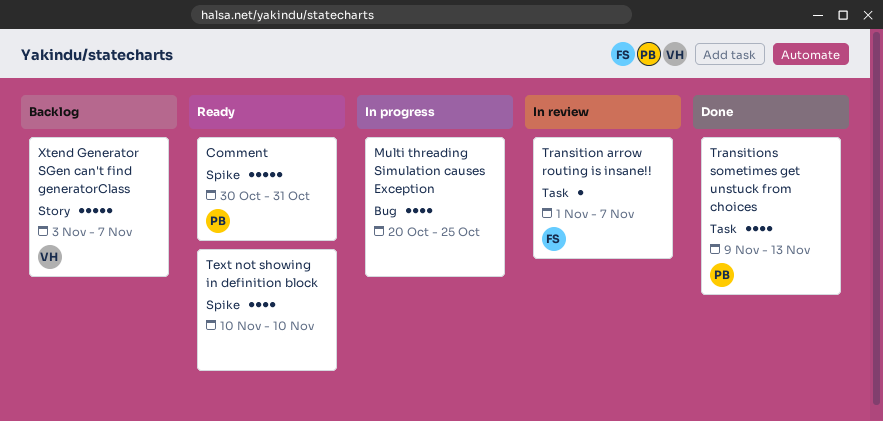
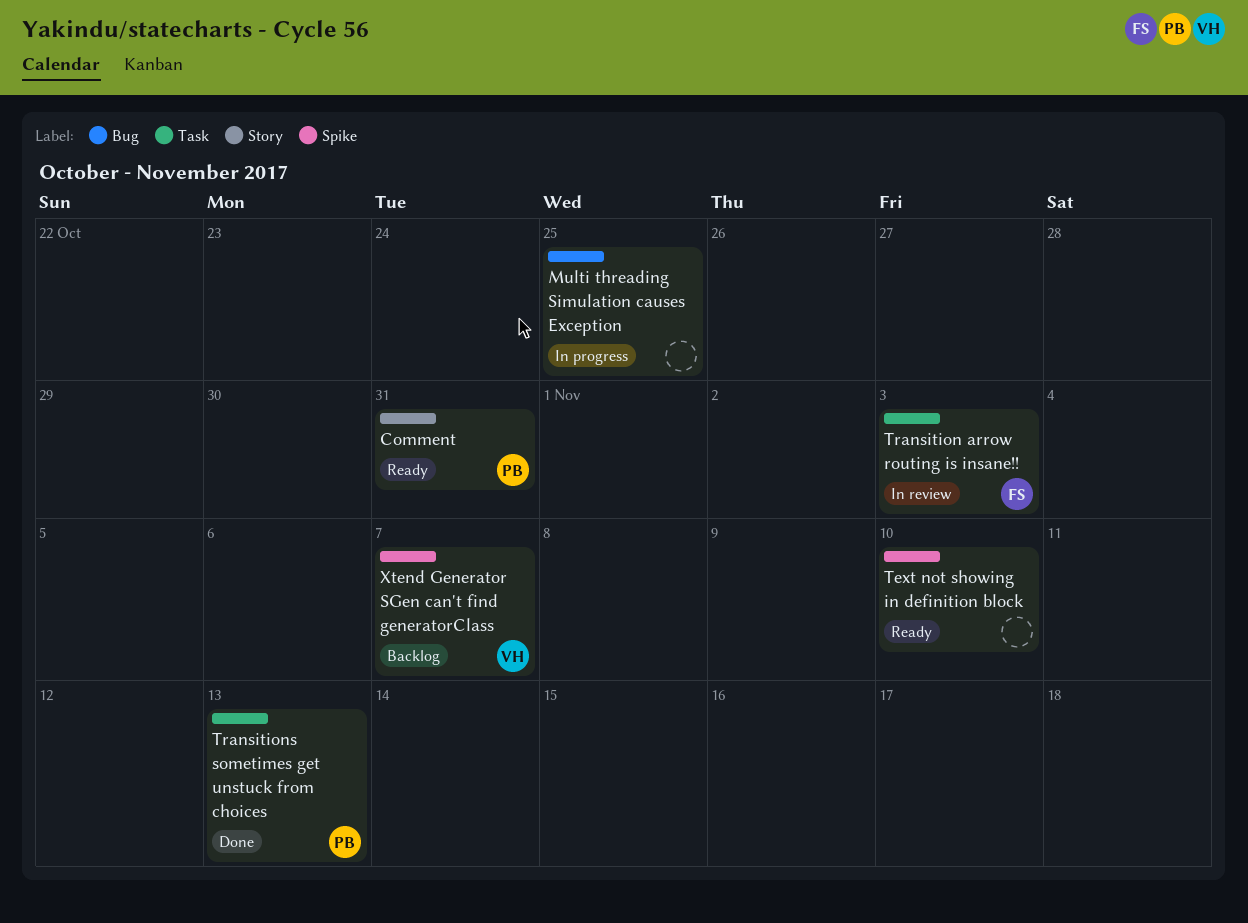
Comment, label: Spike -> Story
Transition arrow routing is insane!!, due: Nov 7 -> Nov 3
Xtend Generator SGen can't find generatorClass, label: Story -> Spike

